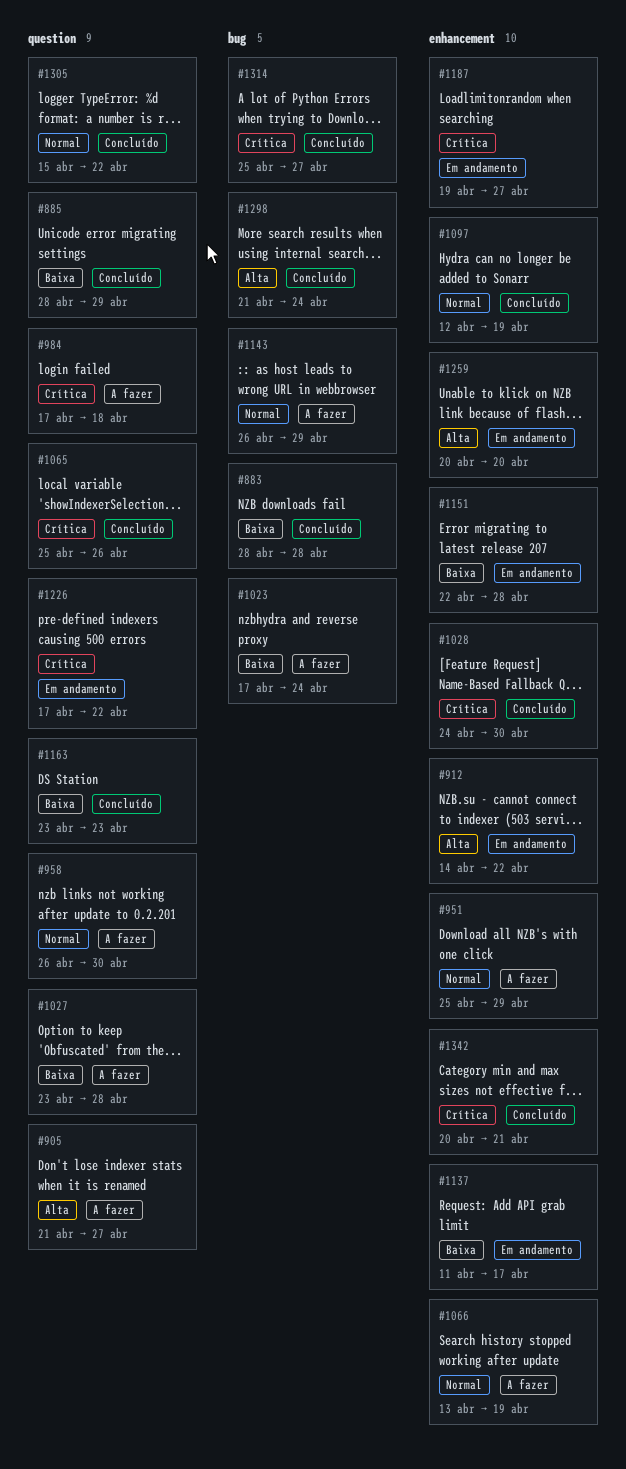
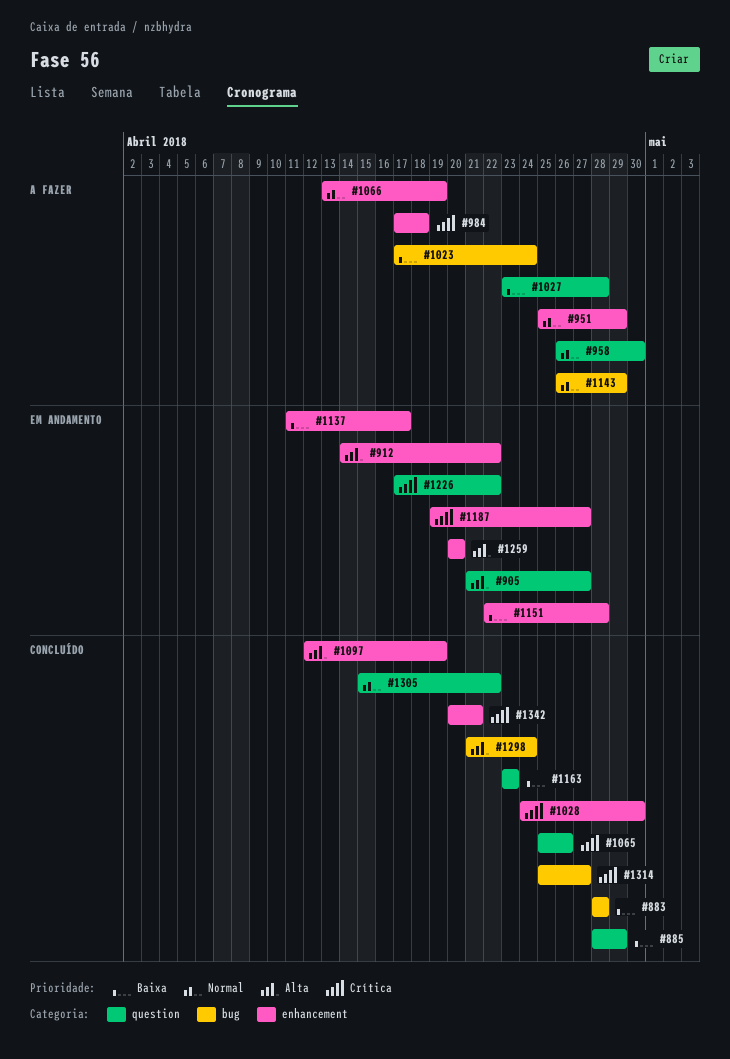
#905, status: A fazer -> Em andamento
#984, label: question -> enhancement
#1097, priority: Normal -> Alta

